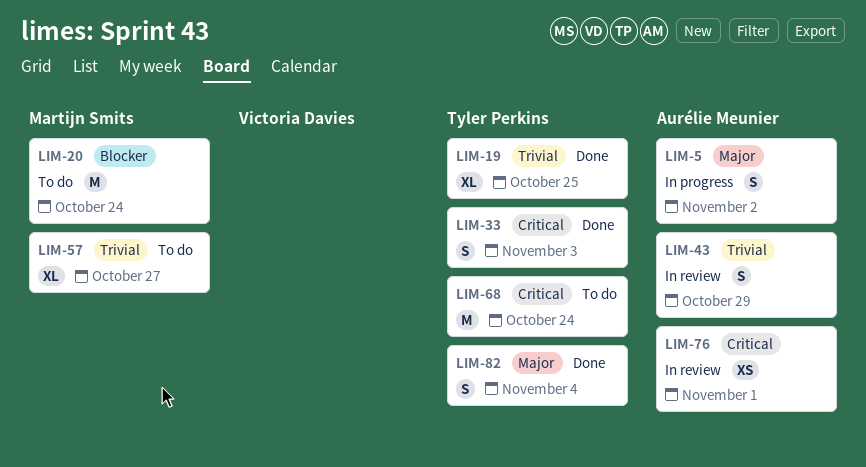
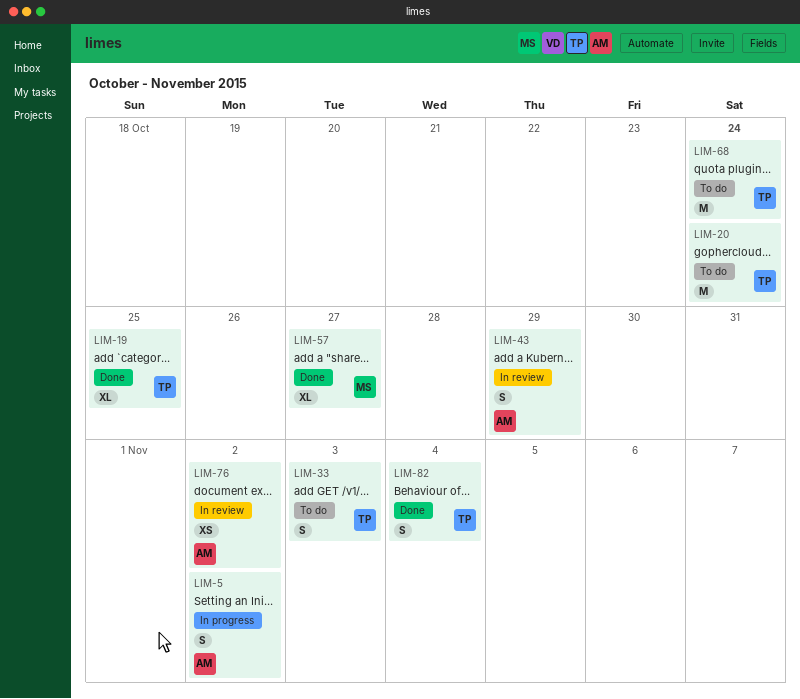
LIM-20, owner: Martijn Smits -> Tyler Perkins
LIM-33, status: Done -> To do
LIM-57, status: To do -> Done
LIM-76, due: Nov 1 -> Nov 2

